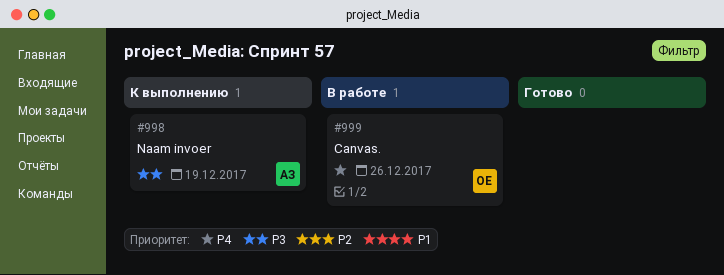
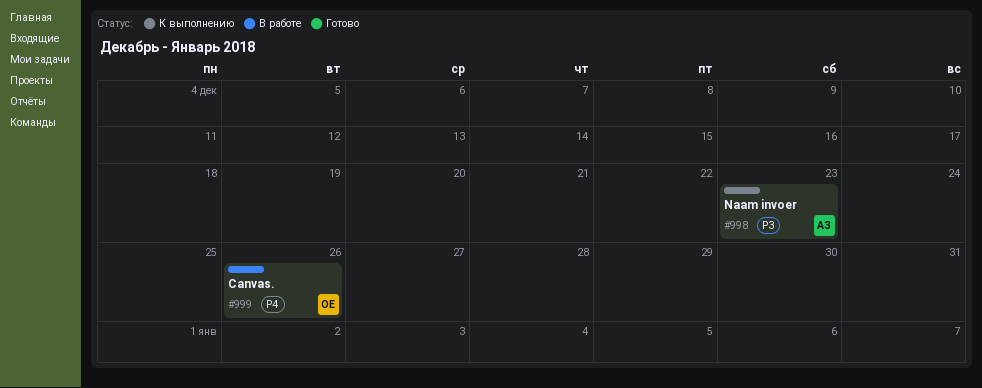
#998, due: Dec 19 -> Dec 23

